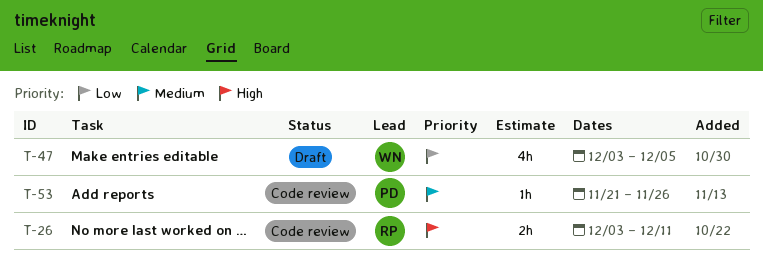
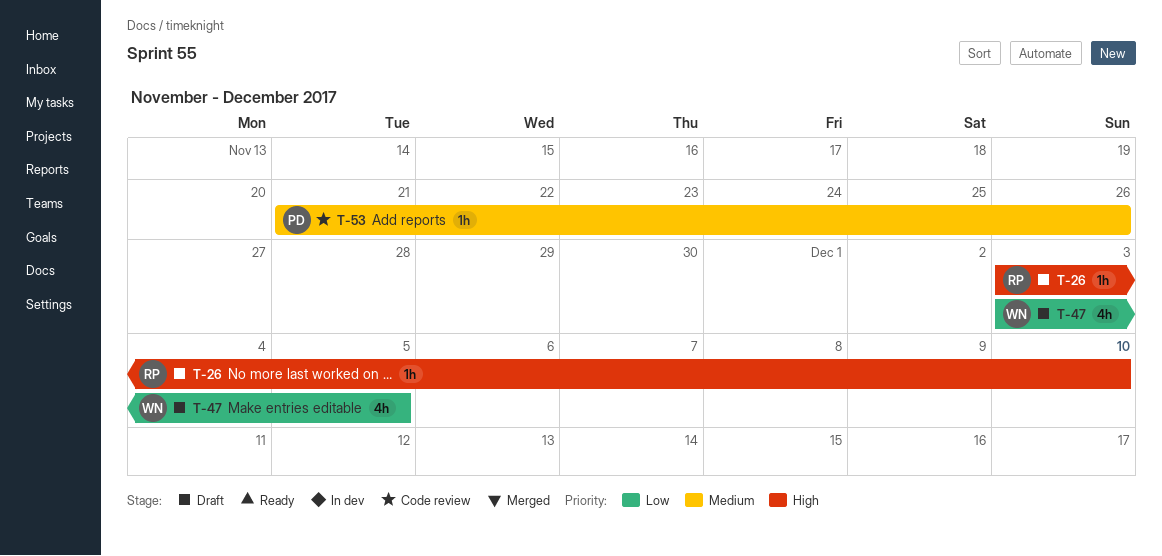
T-26, status: Code review -> Draft
T-26, estimate: 2h -> 1h
T-26, due: Dec 11 -> Dec 10

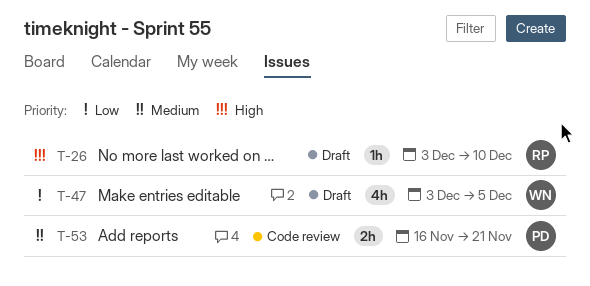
T-53, estimate: 1h -> 2h
T-53, start: Nov 21 -> Nov 16
T-53, due: Nov 26 -> Nov 21

